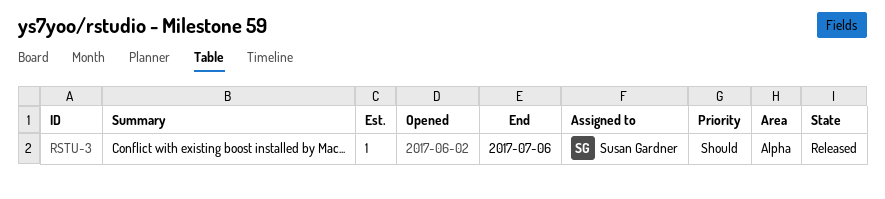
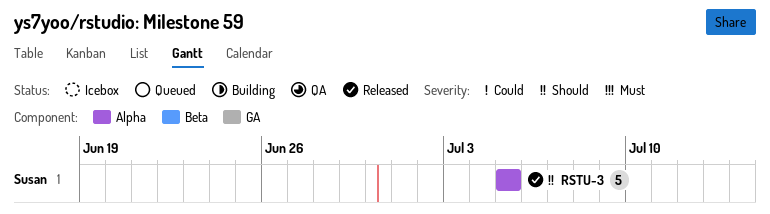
RSTU-3, estimate: 1 -> 5
RSTU-3, due: Jul 6 -> Jul 5

